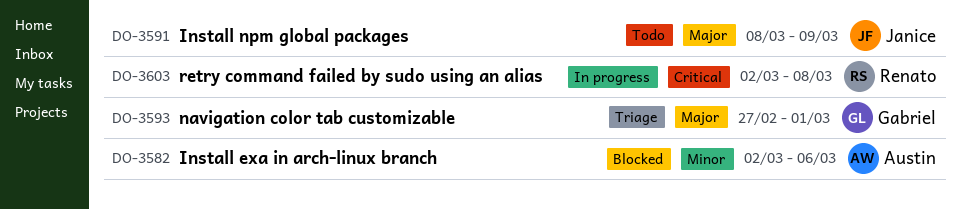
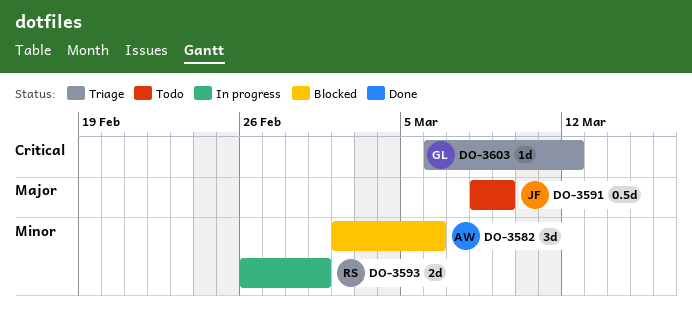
DO-3593, status: Triage -> In progress
DO-3593, owner: Gabriel -> Renato
DO-3593, priority: Major -> Minor
DO-3593, start: Feb 27 -> Feb 26
DO-3603, status: In progress -> Triage
DO-3603, owner: Renato -> Gabriel
DO-3603, start: Mar 2 -> Mar 6
DO-3603, due: Mar 8 -> Mar 12

